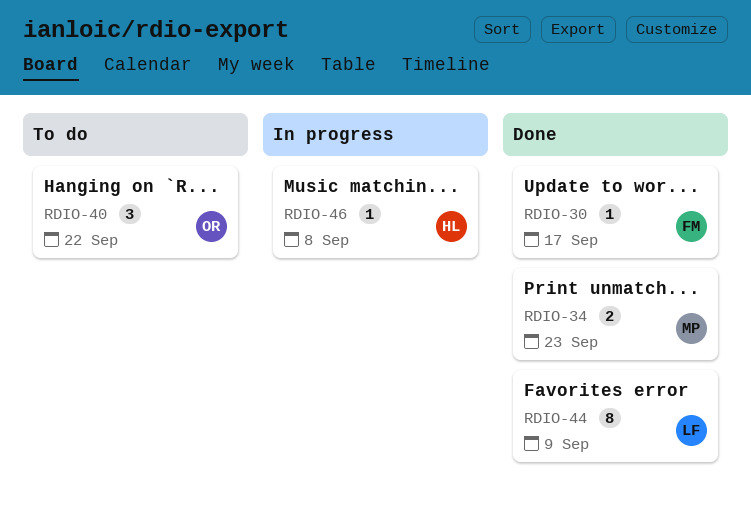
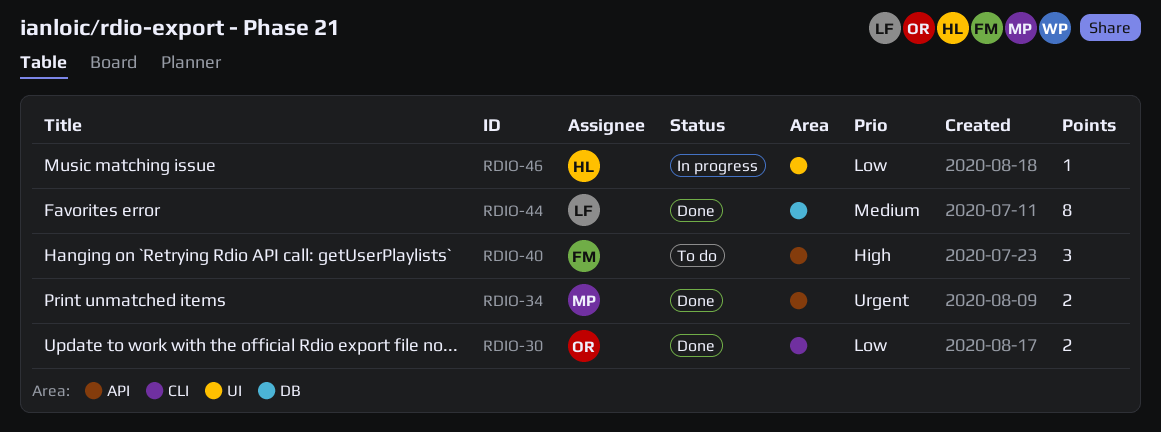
RDIO-30, owner: FM -> OR
RDIO-30, estimate: 1 -> 2
RDIO-40, owner: OR -> FM

